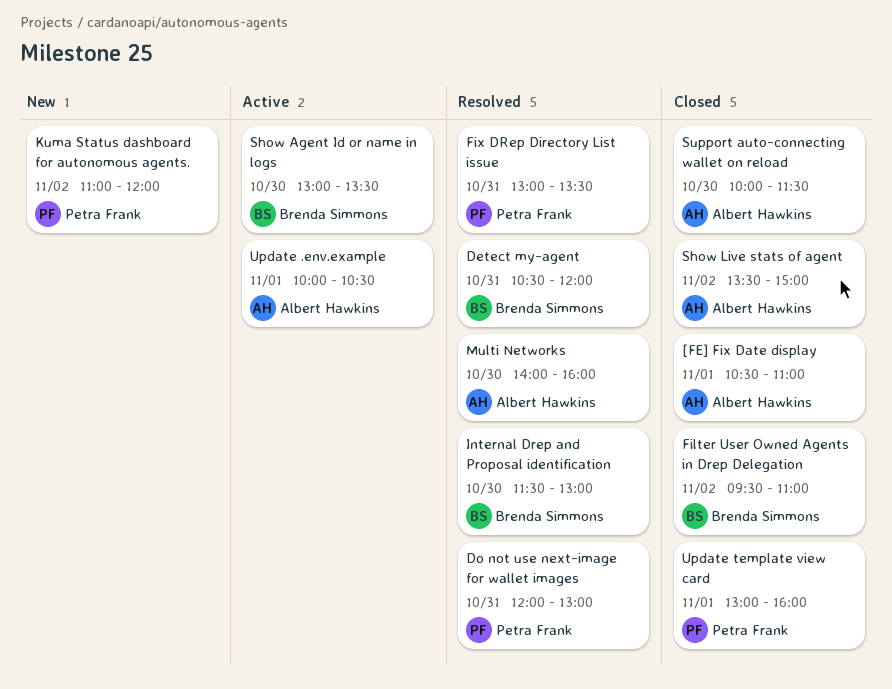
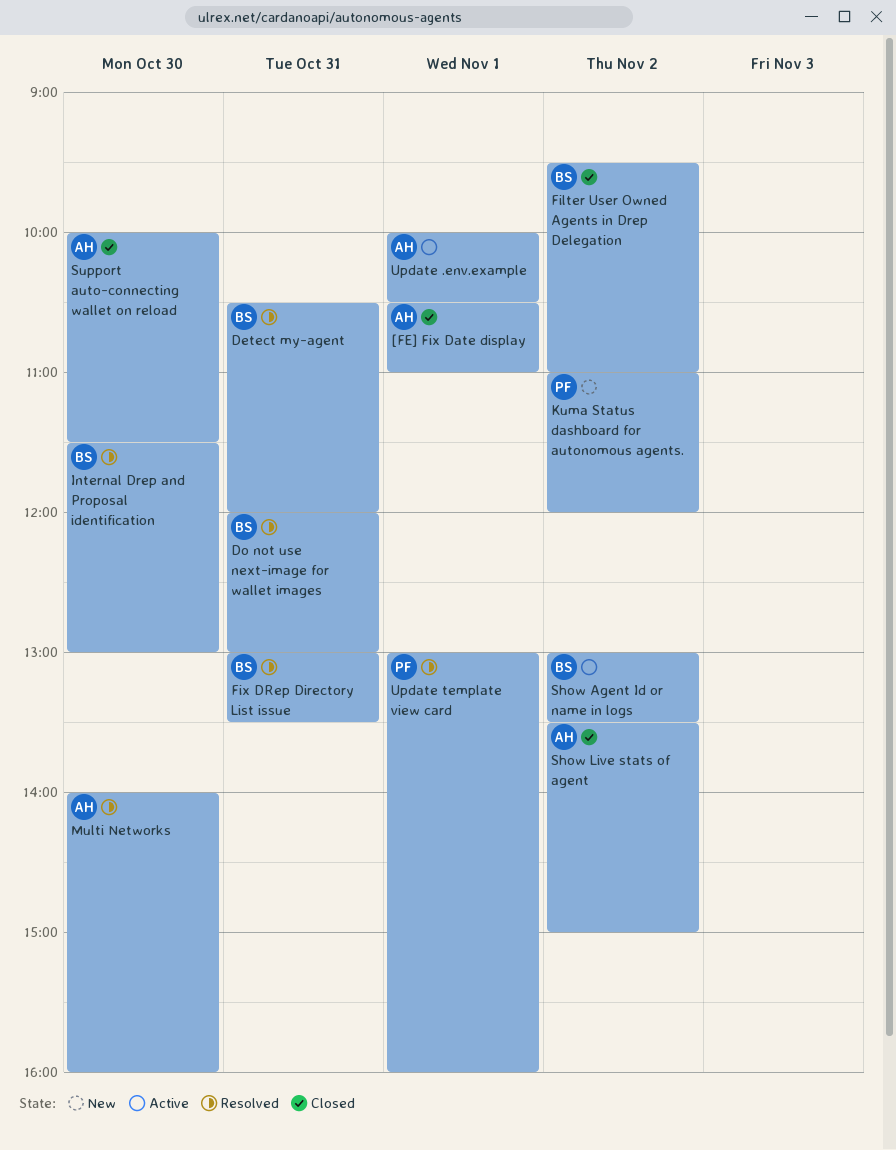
Do not use next-image for wallet images, owner: Petra Frank -> Brenda Simmons
Fix DRep Directory List issue, owner: Petra Frank -> Brenda Simmons
Show Agent Id or name in logs, day: Oct 30 -> Nov 2
Update template view card, status: Closed -> Resolved

